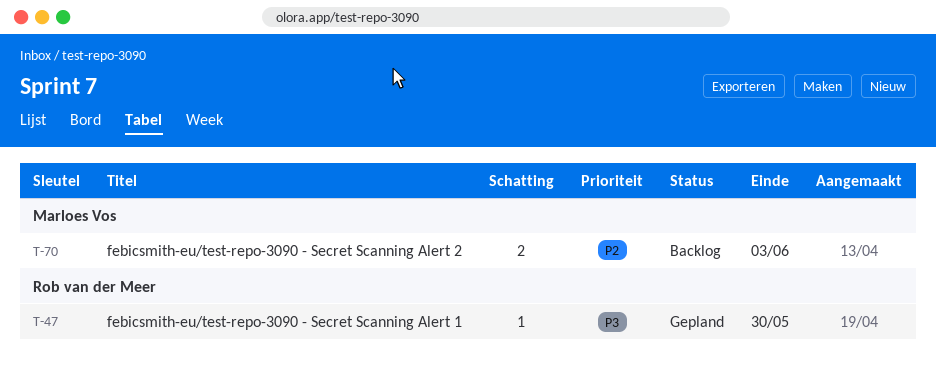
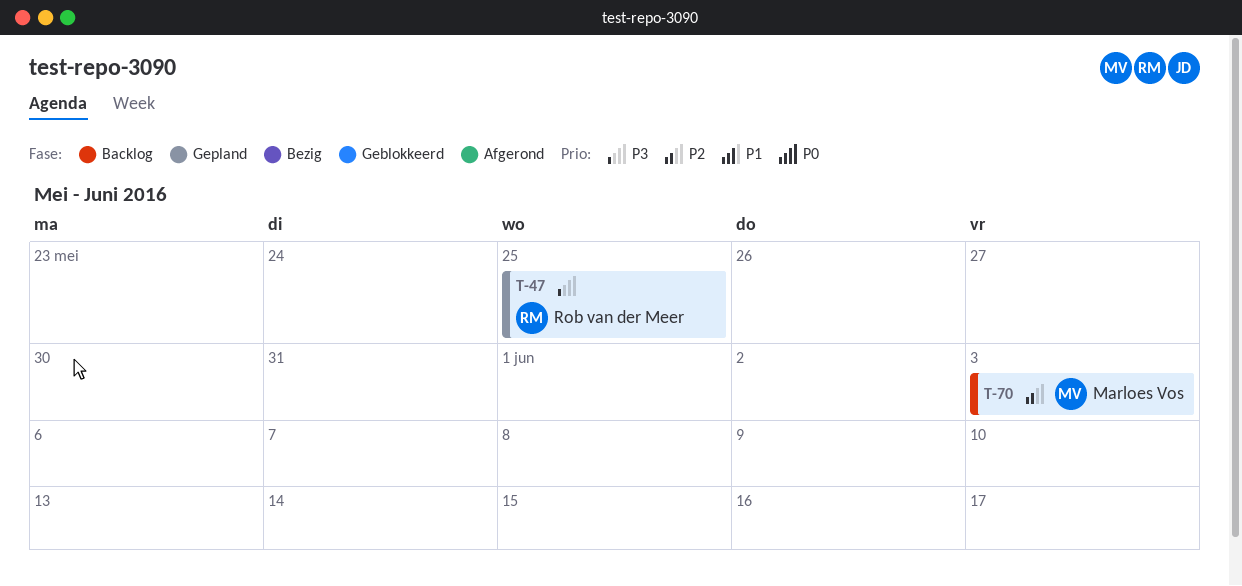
T-47, due: May 30 -> May 25

